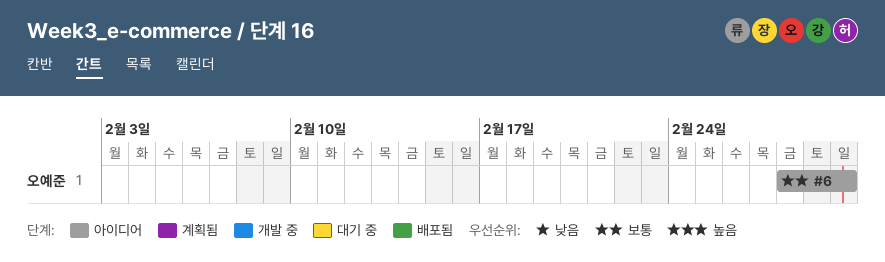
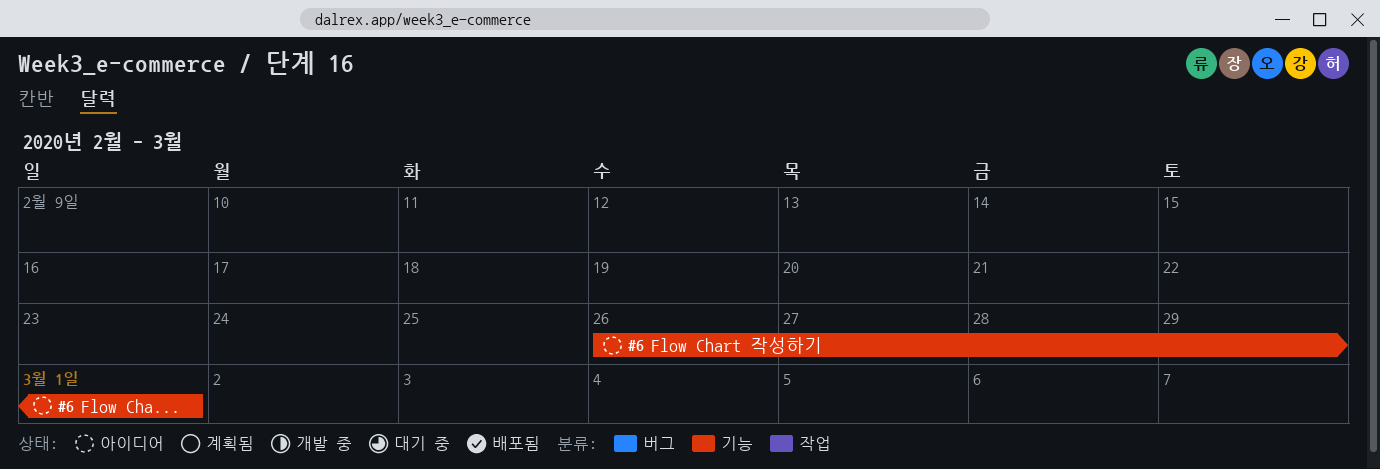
#6, start: Feb 28 -> Feb 26

